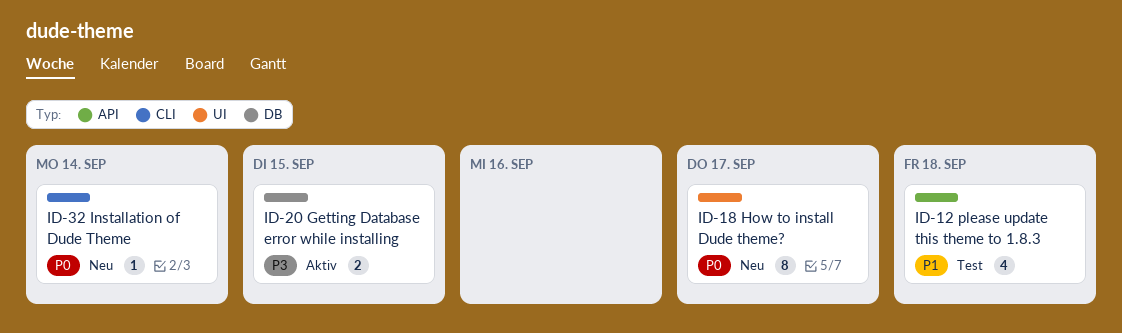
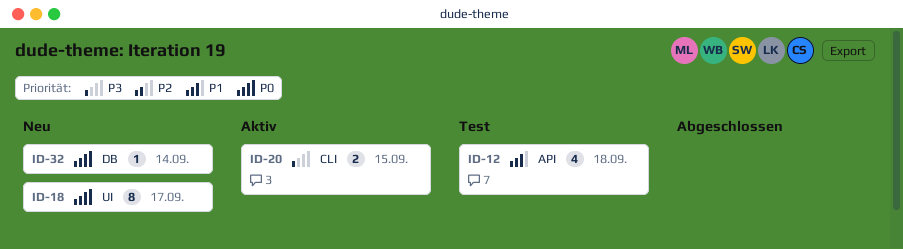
ID-20, label: DB -> CLI
ID-32, label: CLI -> DB

